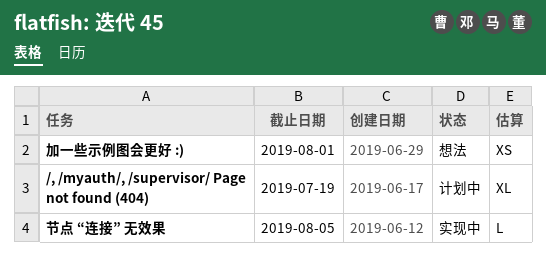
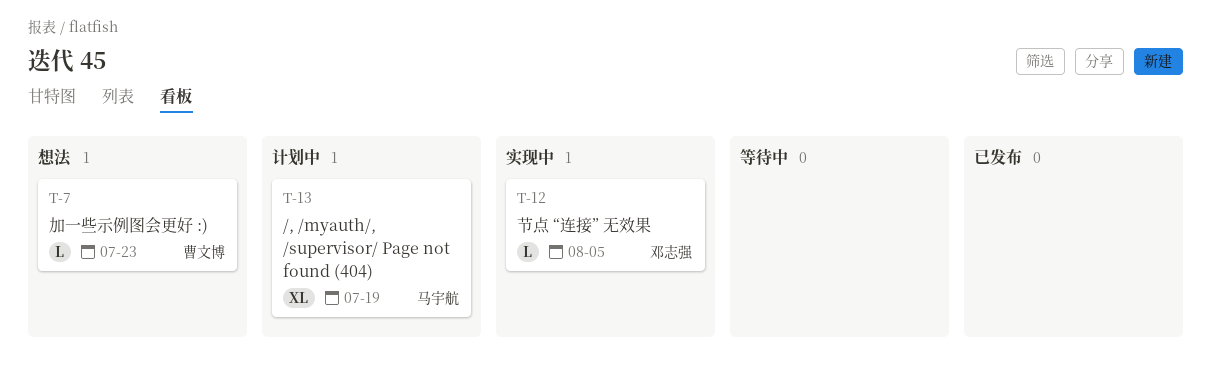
加一些示例图会更好 :), estimate: XS -> L
加一些示例图会更好 :), due: Aug 1 -> Jul 23

